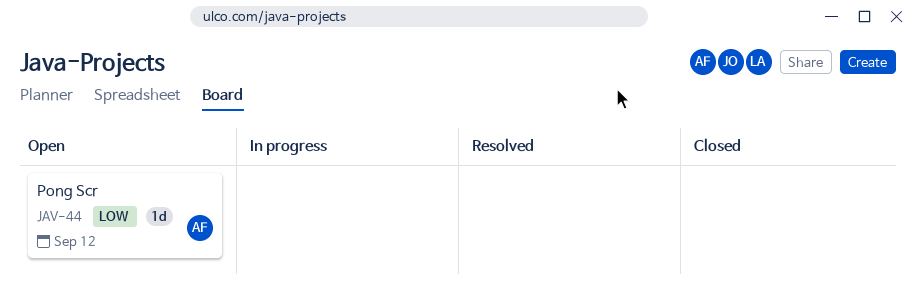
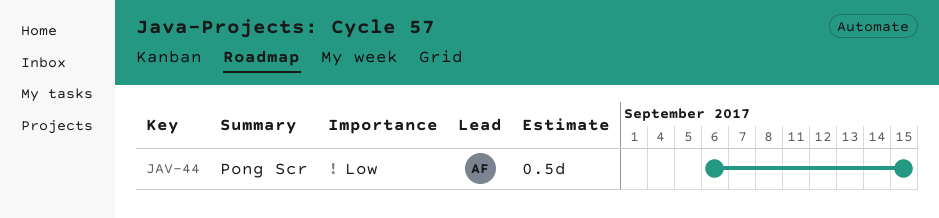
JAV-44, estimate: 1d -> 0.5d
JAV-44, due: Sep 12 -> Sep 15

